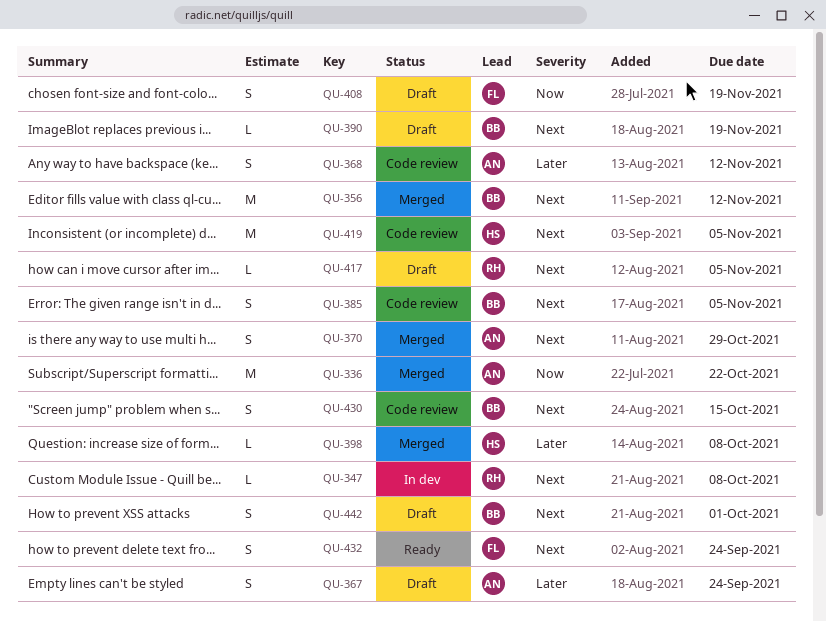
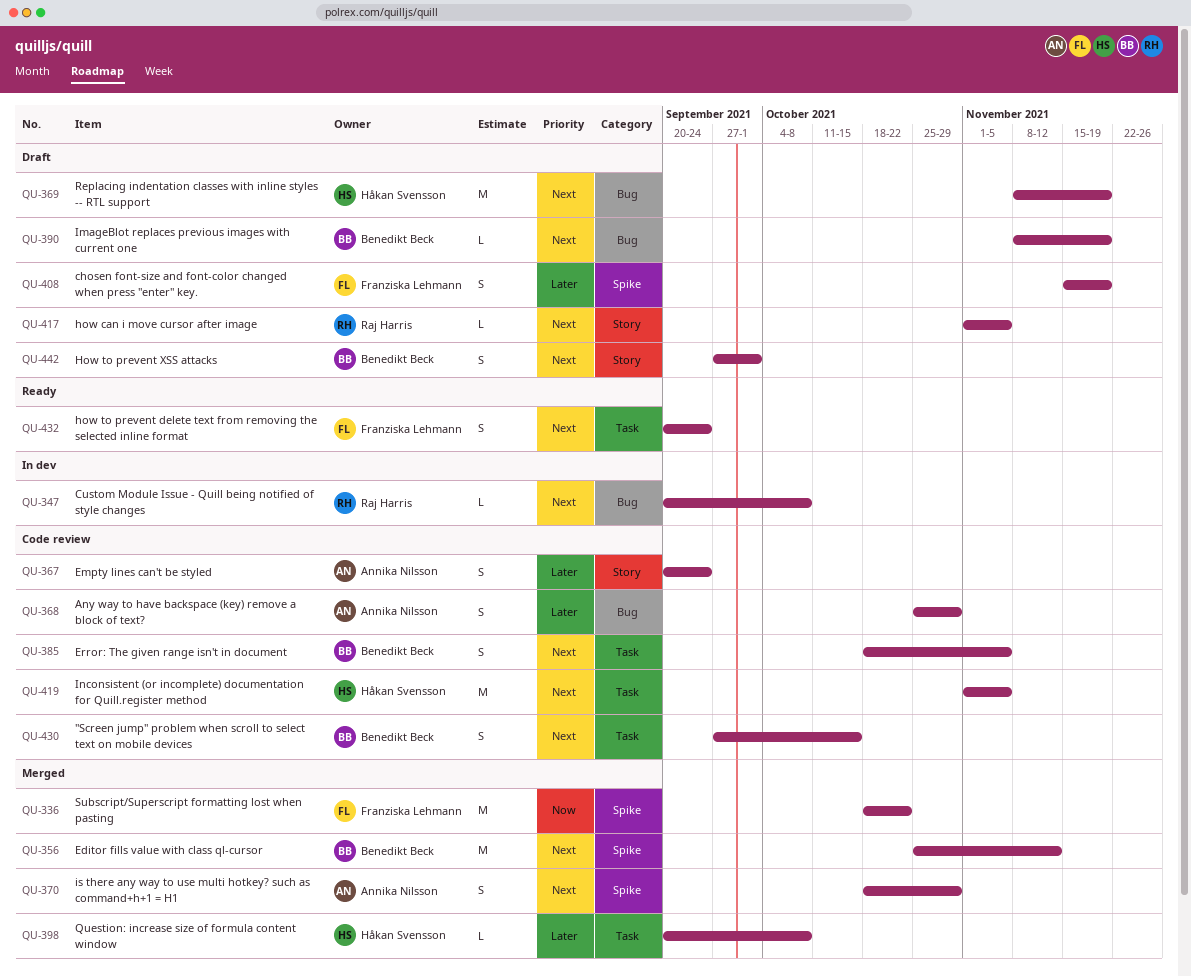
QU-336, owner: Annika Nilsson -> Franziska Lehmann
QU-367, status: Draft -> Code review
QU-368, due: Nov 12 -> Oct 29
QU-369: none -> present
QU-408, priority: Now -> Later

